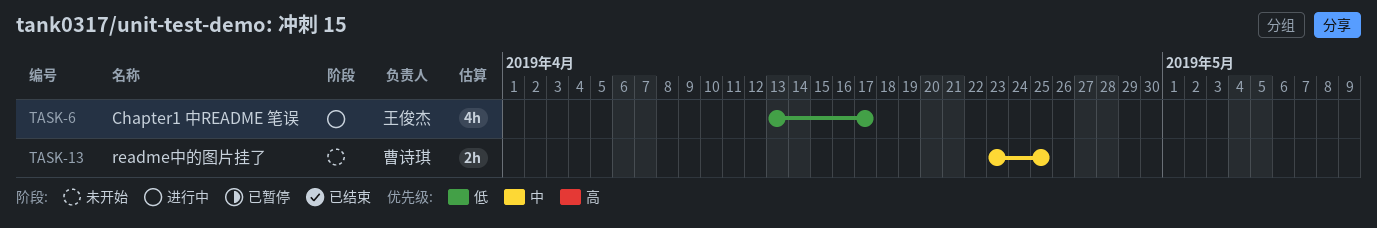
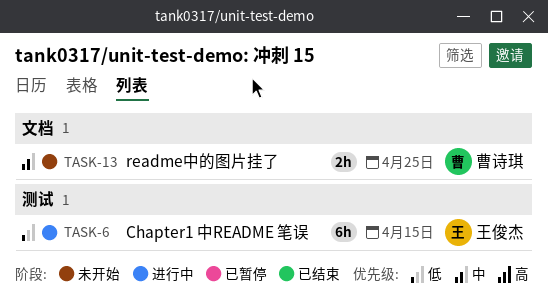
TASK-6, estimate: 4h -> 6h
TASK-6, due: Apr 17 -> Apr 15

